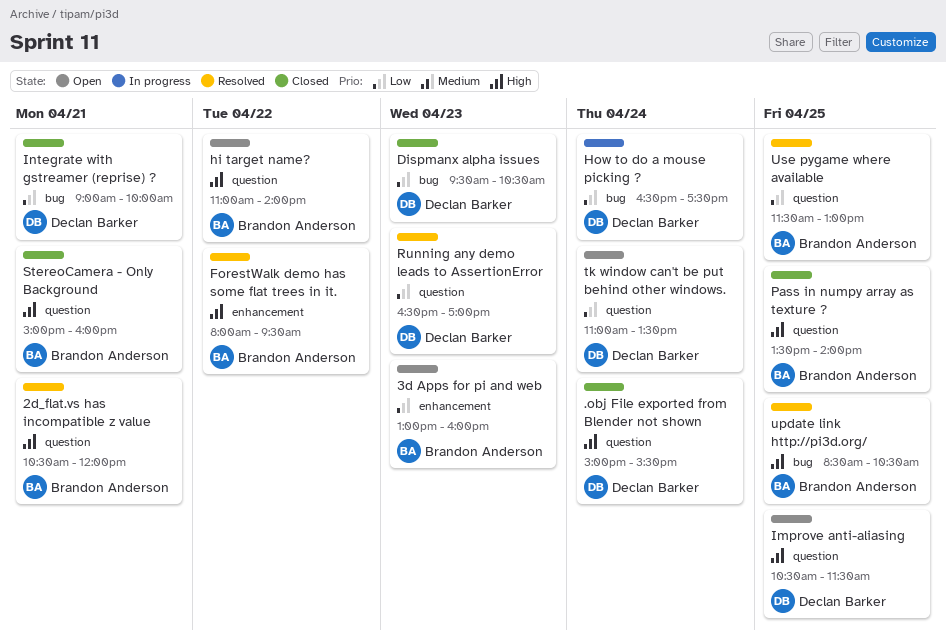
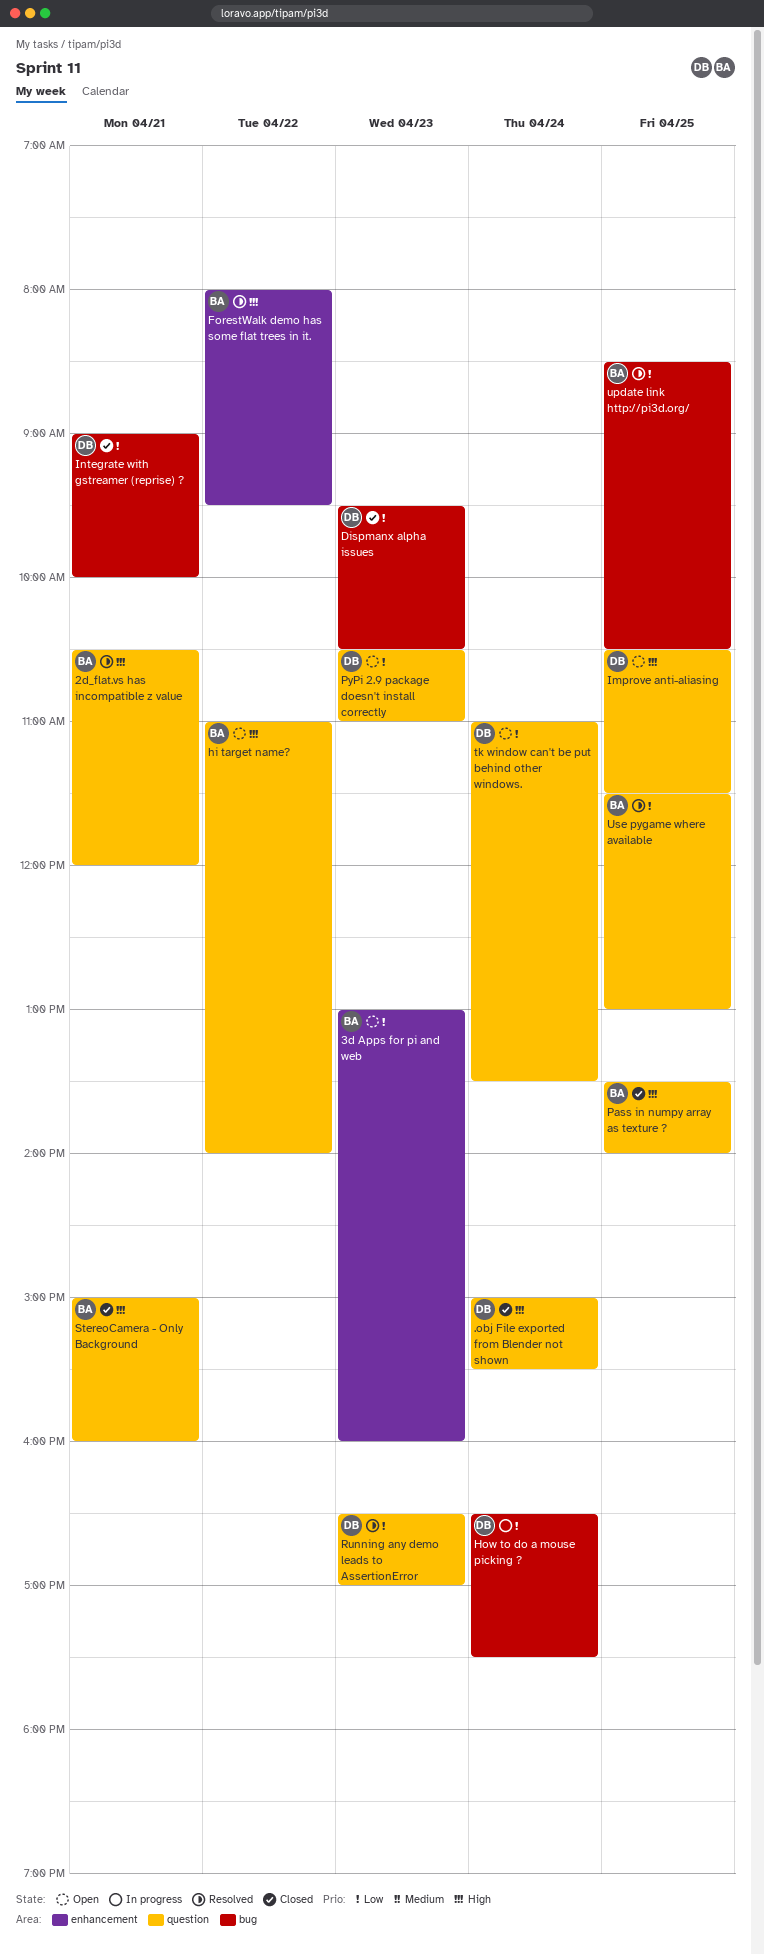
PyPi 2.9 package doesn't install correctly: none -> present
update link http://pi3d.org/, priority: High -> Low

